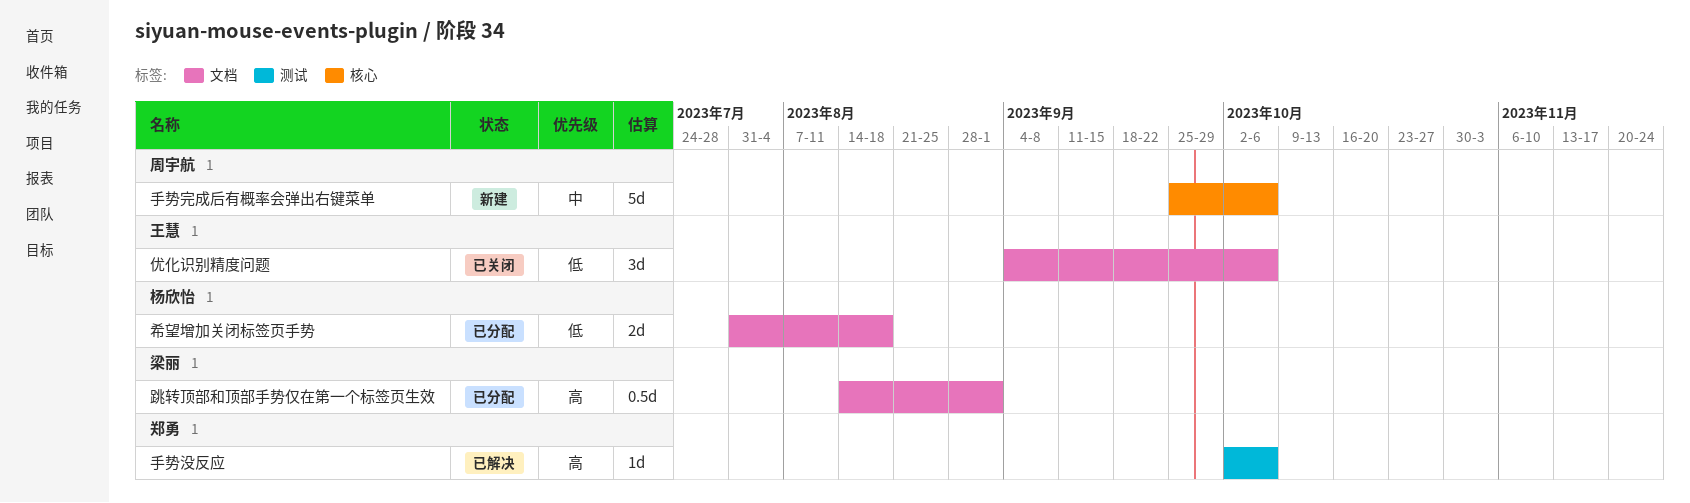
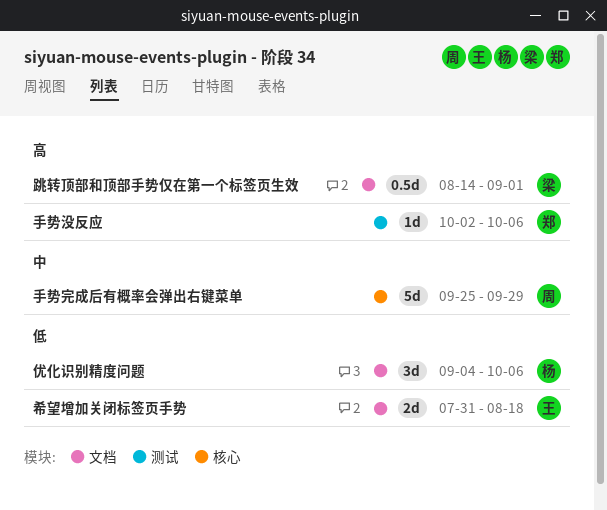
优化识别精度问题, owner: 王慧 -> 杨欣怡
希望增加关闭标签页手势, owner: 杨欣怡 -> 王慧
手势完成后有概率会弹出右键菜单, due: Oct 6 -> Sep 29

